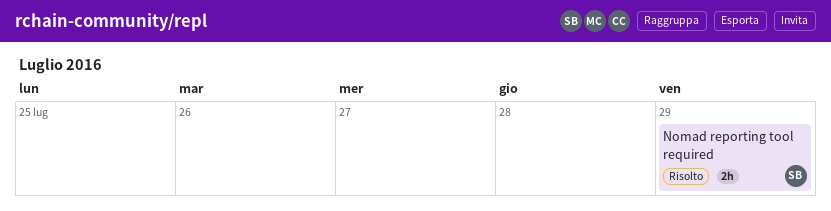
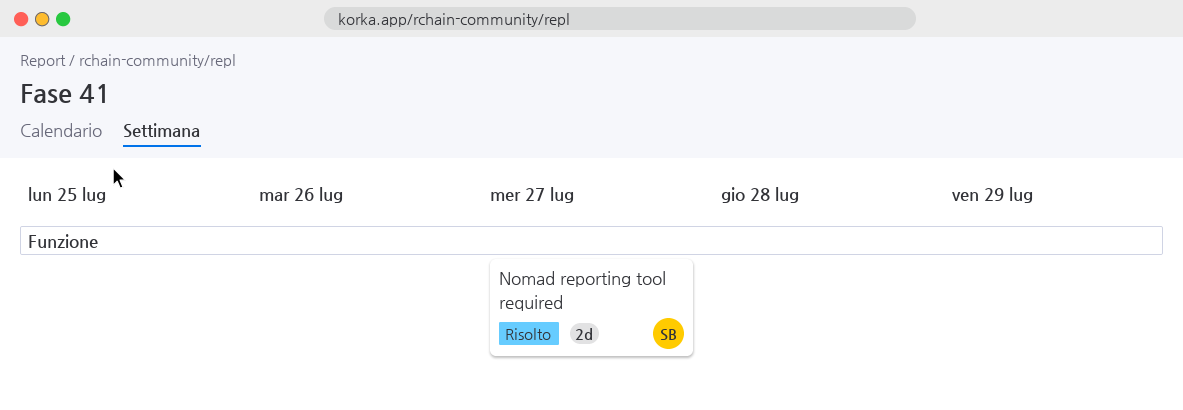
Nomad reporting tool required, estimate: 2h -> 2d
Nomad reporting tool required, due: Jul 29 -> Jul 27

